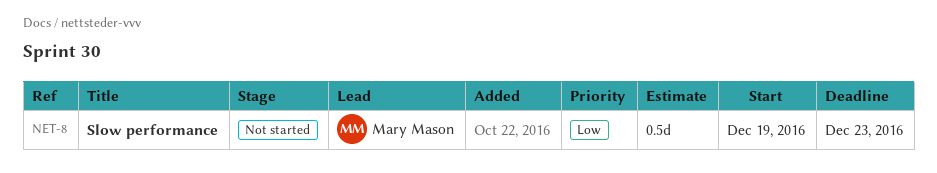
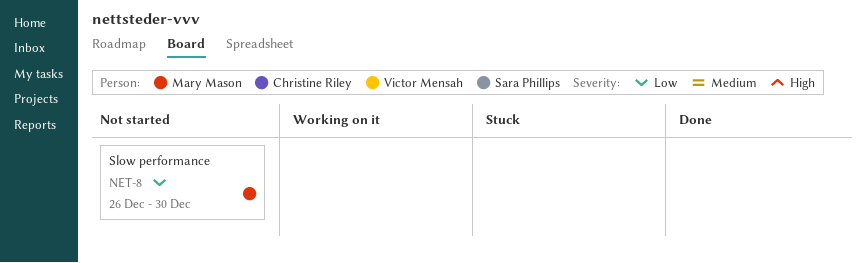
NET-8, start: Dec 19 -> Dec 26
NET-8, due: Dec 23 -> Dec 30

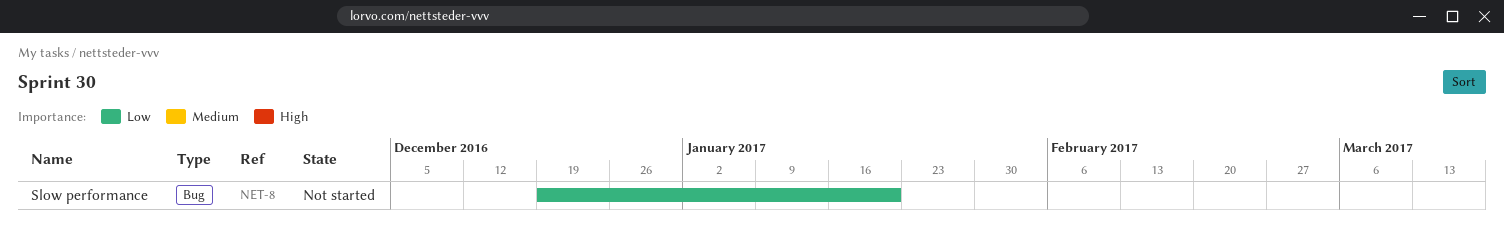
NET-8, start: Dec 26 -> Dec 19
NET-8, due: Dec 30 -> Jan 20

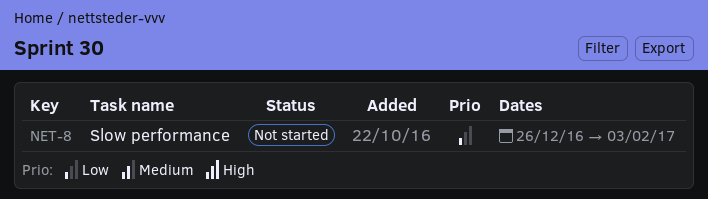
NET-8, start: Dec 19 -> Dec 26
NET-8, due: Jan 20 -> Feb 3

